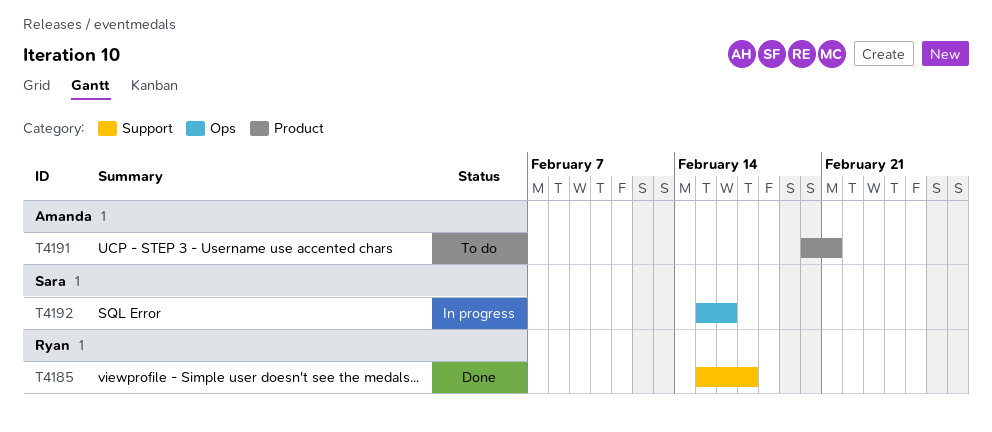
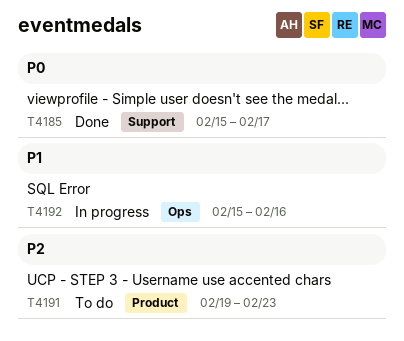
T4191, start: Feb 20 -> Feb 19
T4191, due: Feb 21 -> Feb 23

